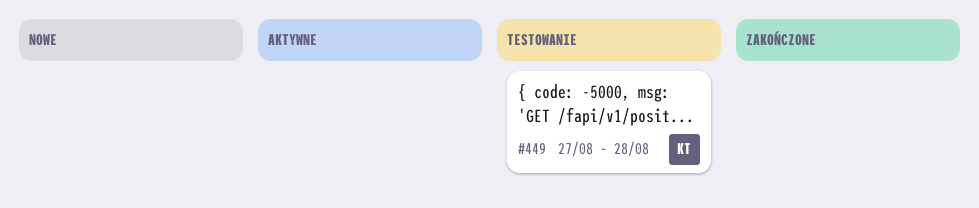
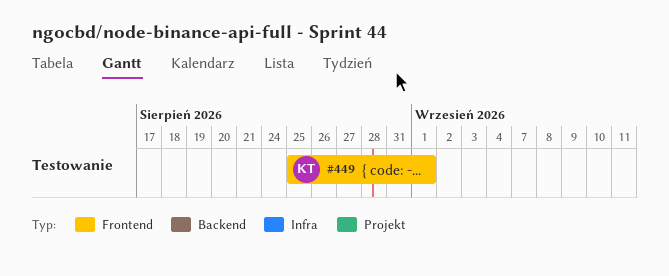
#449, start: Aug 27 -> Aug 25
#449, due: Aug 28 -> Sep 1

